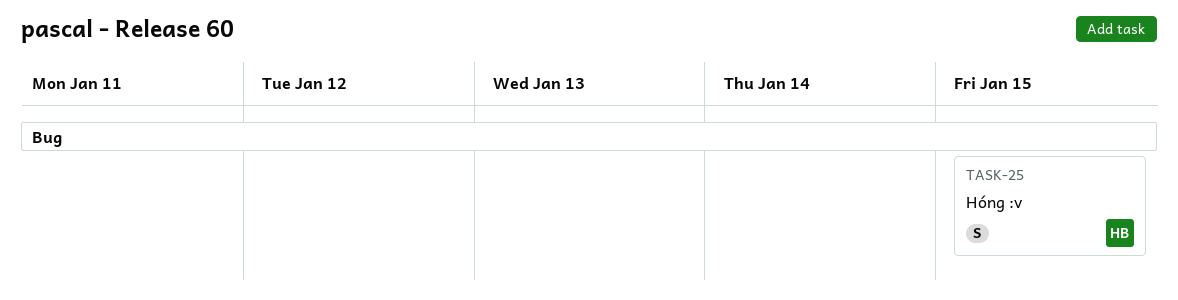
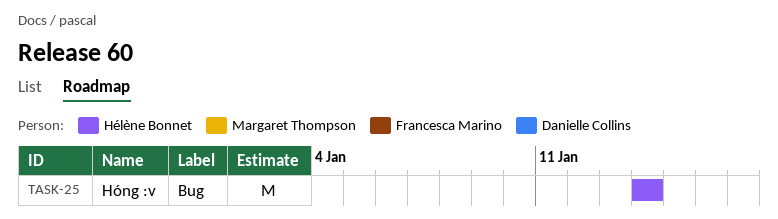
TASK-25, estimate: S -> M
TASK-25, due: Jan 15 -> Jan 14

